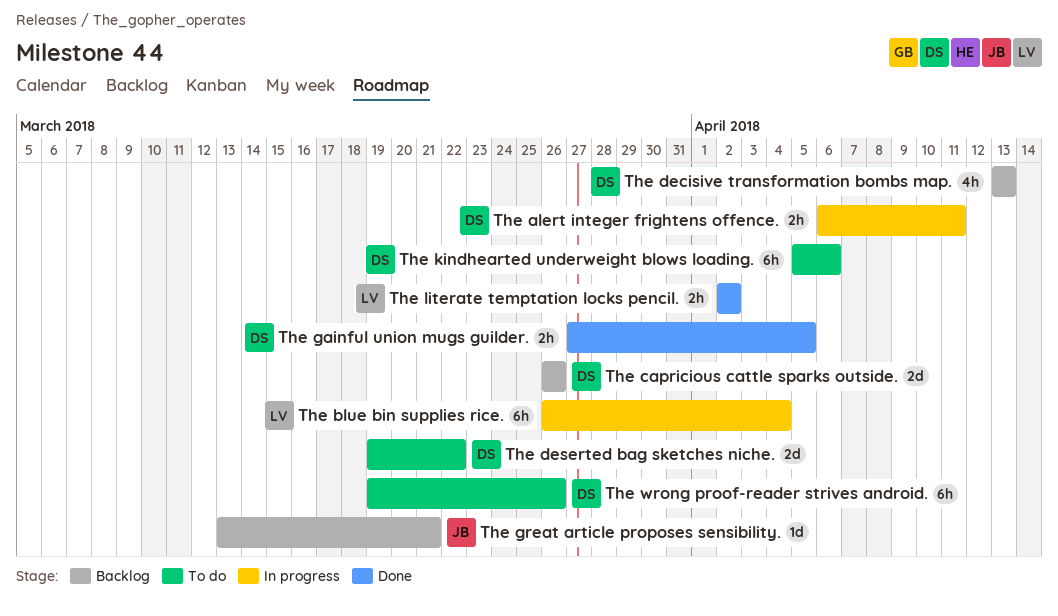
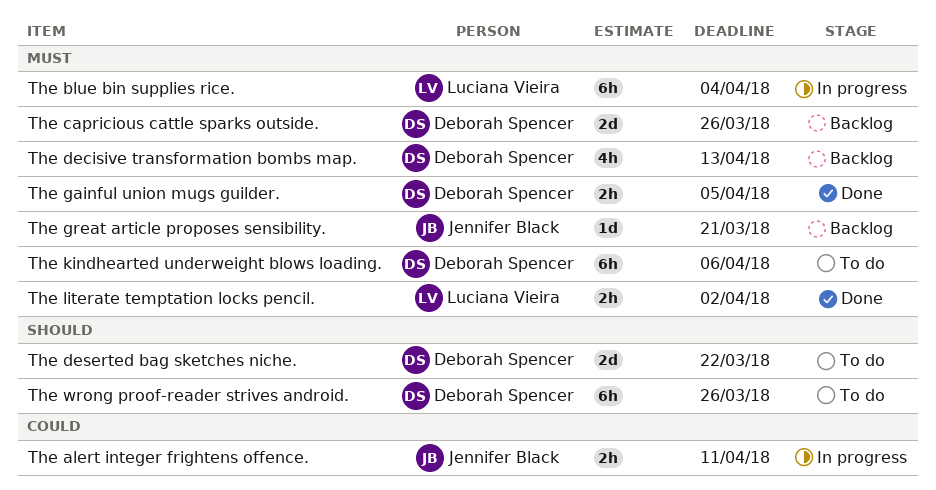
The alert integer frightens offence., owner: Deborah Spencer -> Jennifer Black

